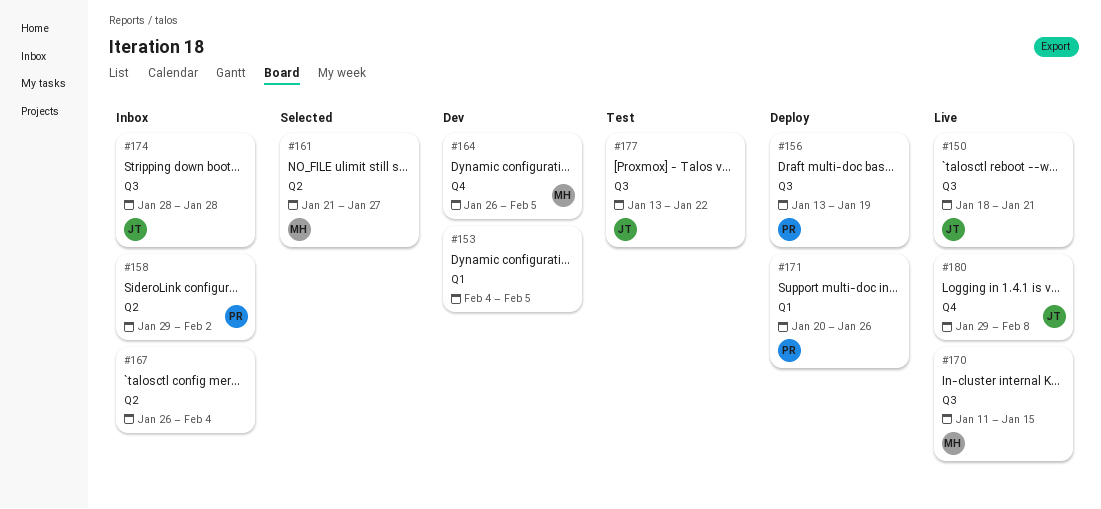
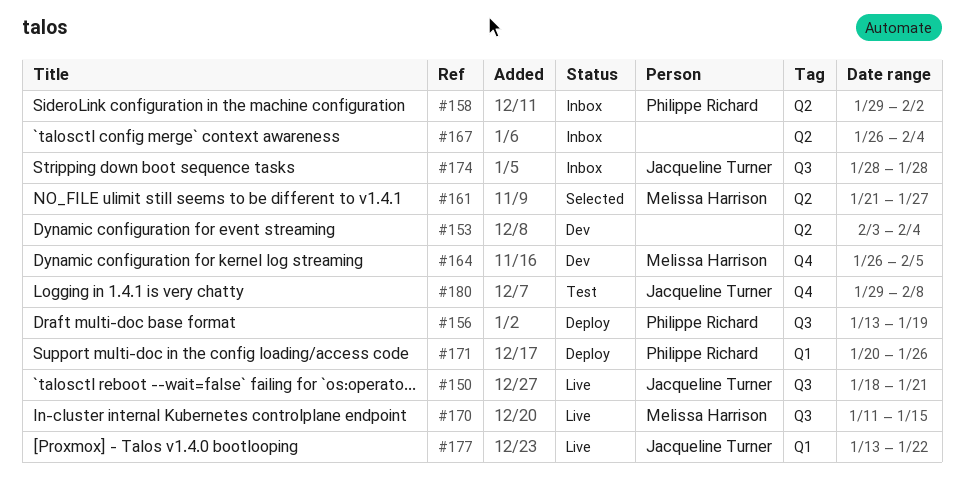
#153, label: Q1 -> Q2
#153, start: Feb 4 -> Feb 3
#153, due: Feb 5 -> Feb 4
#177, status: Test -> Live
#177, label: Q3 -> Q1
#180, status: Live -> Test

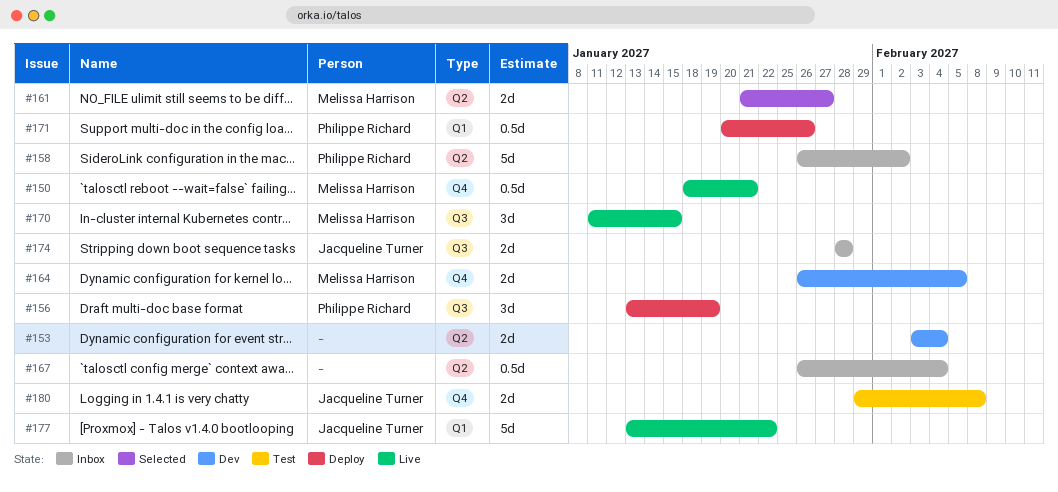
#150, owner: Jacqueline Turner -> Melissa Harrison
#150, label: Q3 -> Q4
#158, start: Jan 29 -> Jan 26

